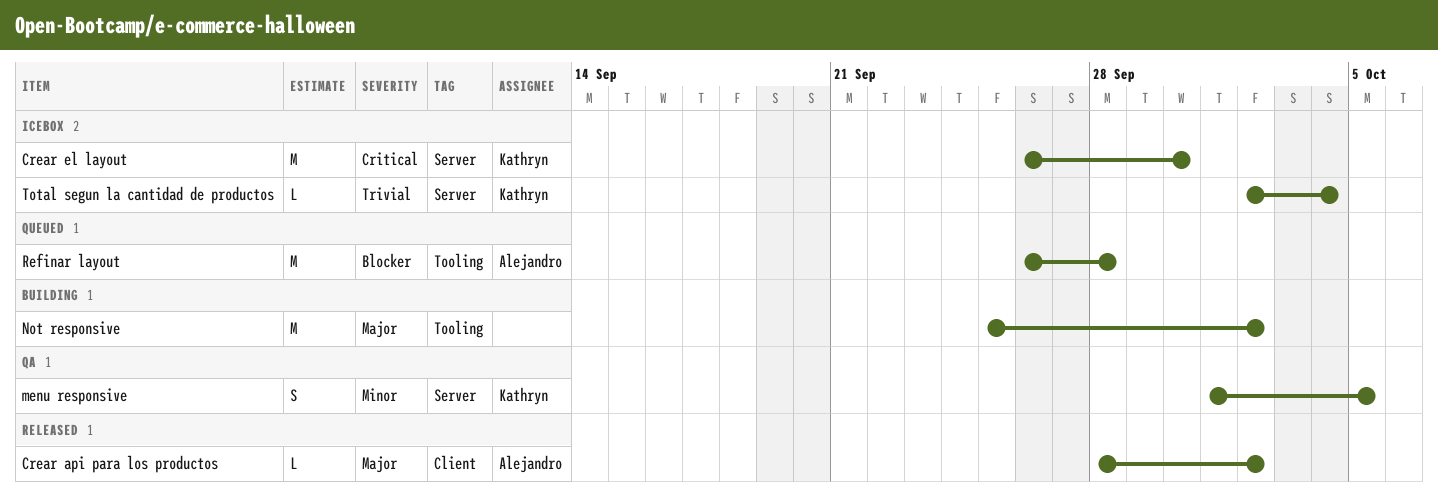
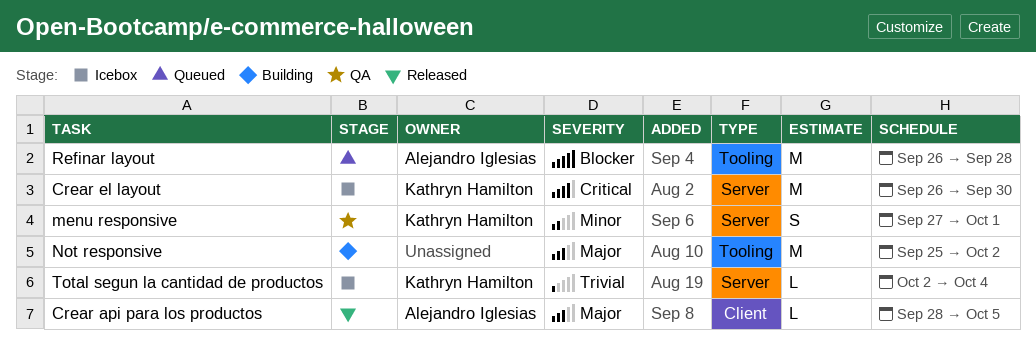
Crear api para los productos, due: Oct 2 -> Oct 5
menu responsive, start: Oct 1 -> Sep 27
menu responsive, due: Oct 5 -> Oct 1

